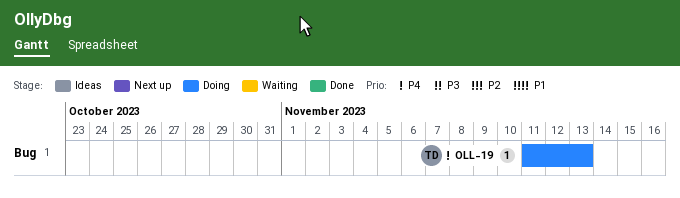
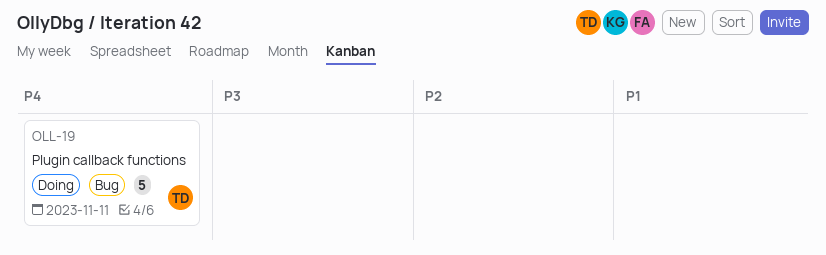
OLL-19, estimate: 1 -> 5
OLL-19, due: Nov 13 -> Nov 11

